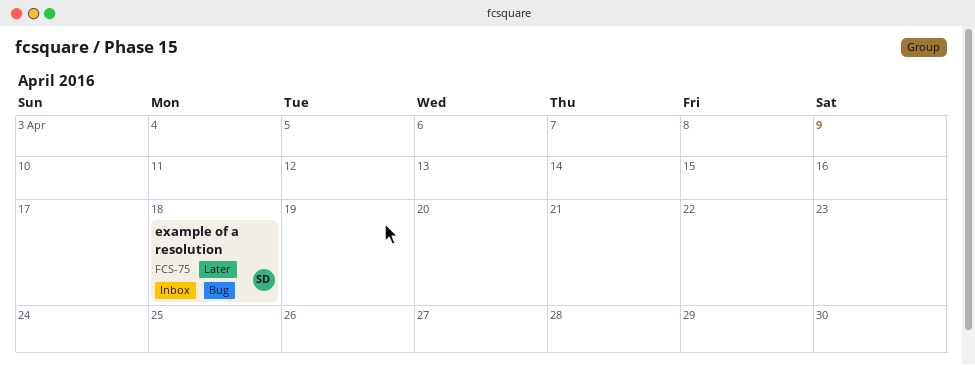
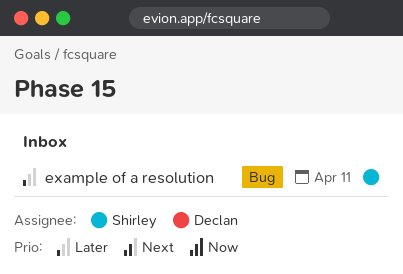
example of a resolution, due: Apr 18 -> Apr 11

